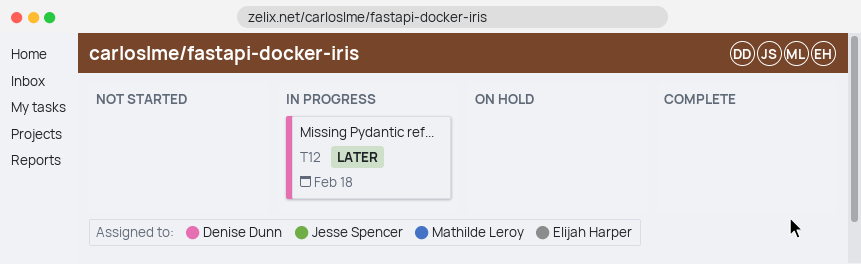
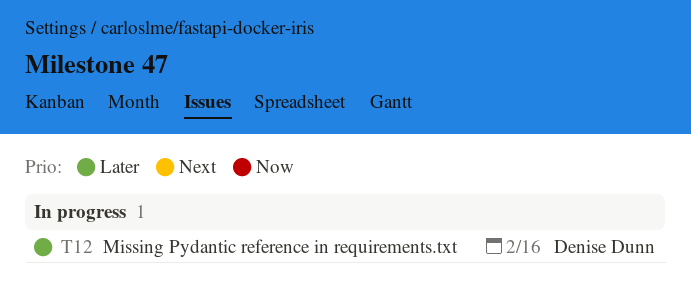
T12, due: Feb 18 -> Feb 16

